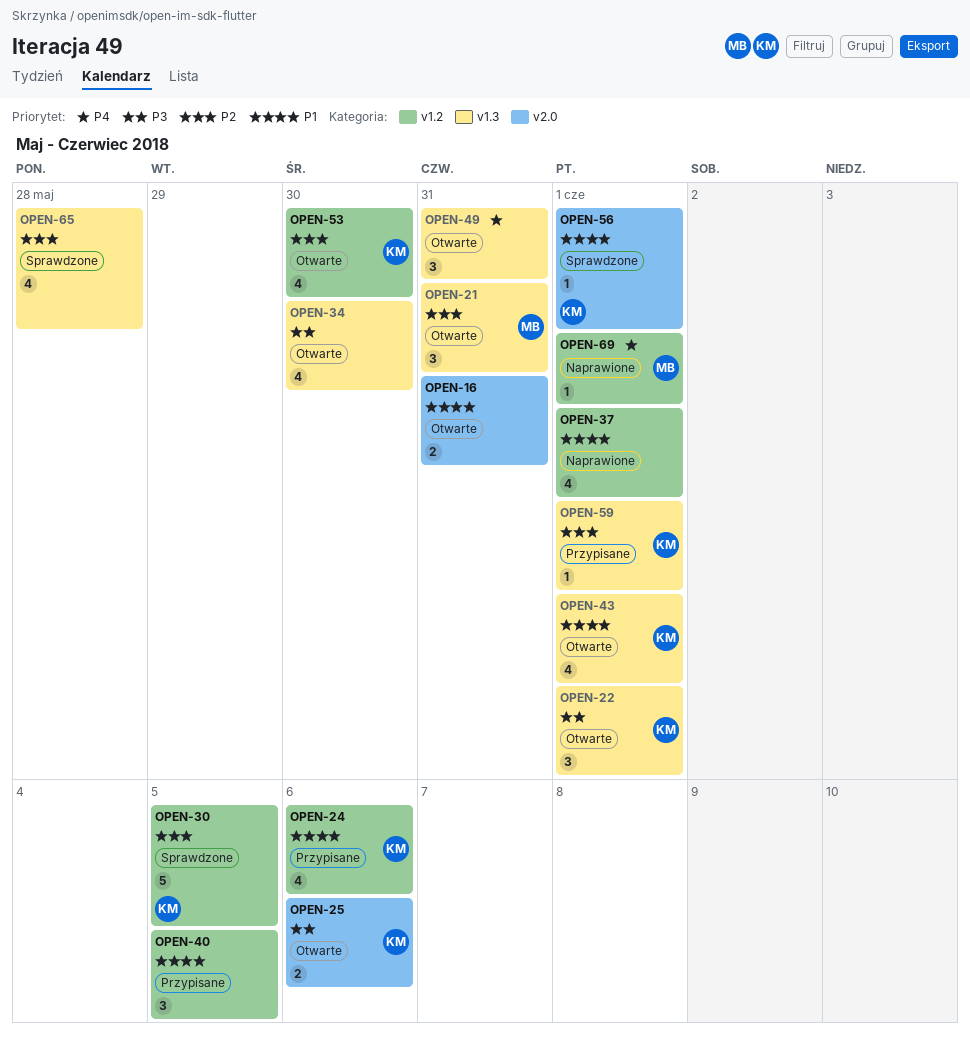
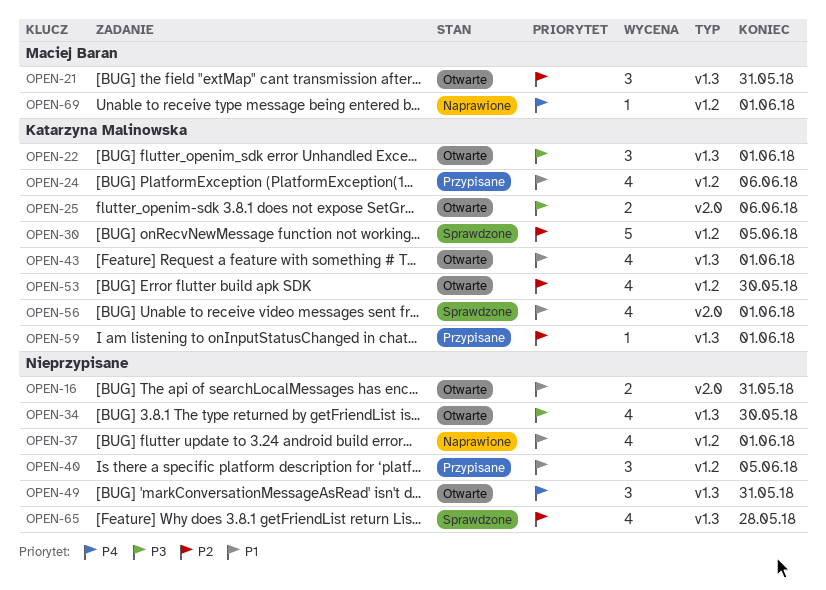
OPEN-56, estimate: 1 -> 4

